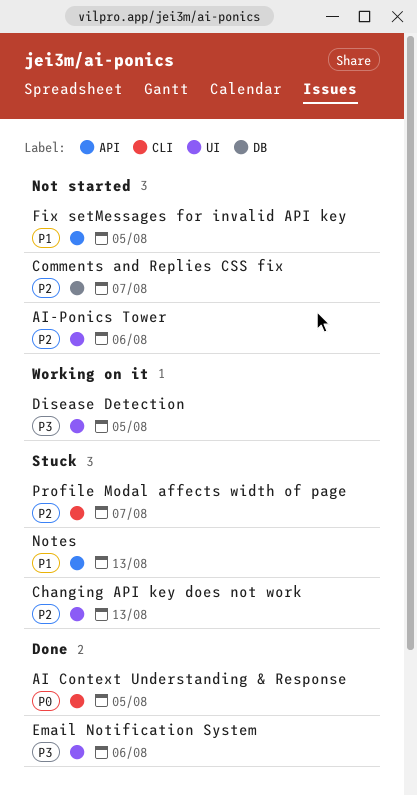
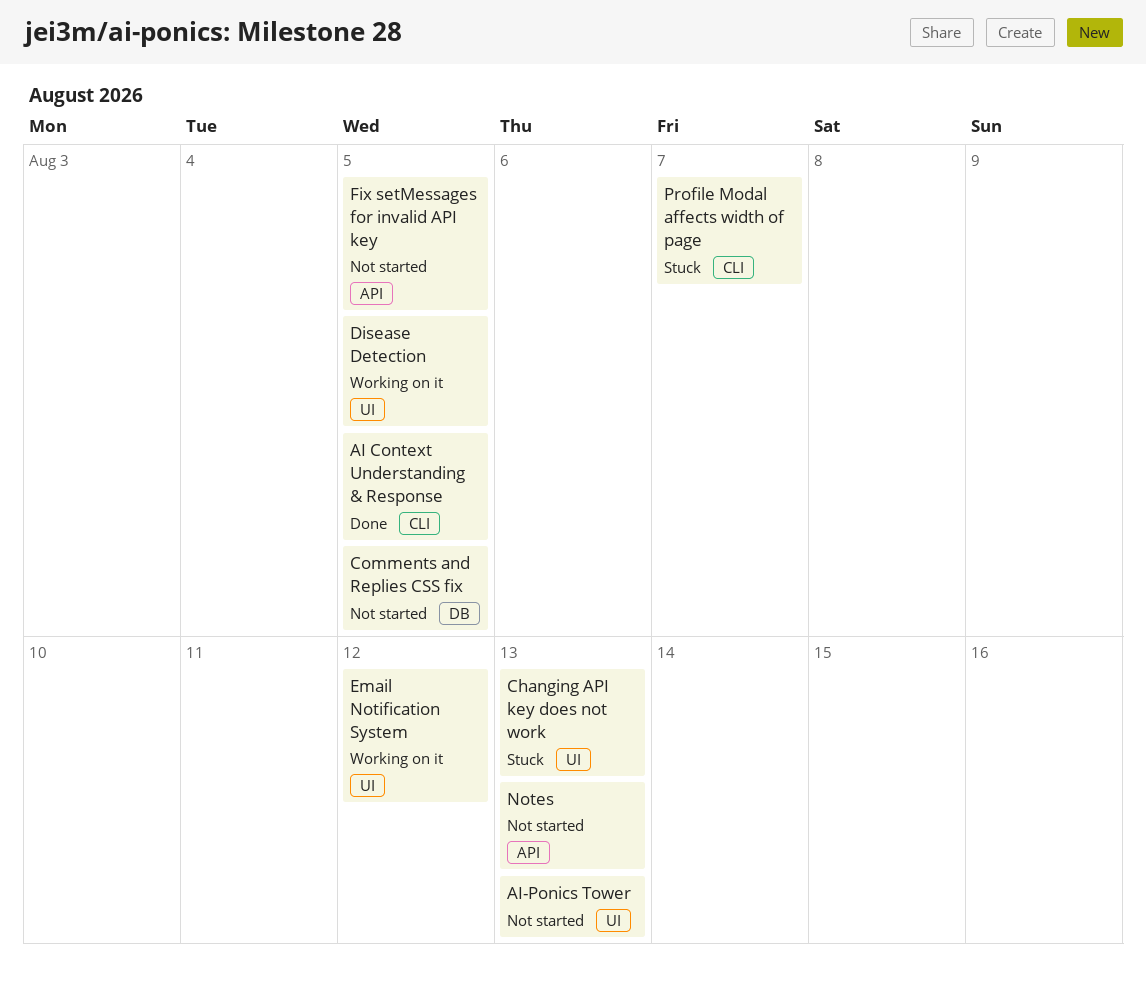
AI-Ponics Tower, due: Aug 6 -> Aug 13
Comments and Replies CSS fix, due: Aug 7 -> Aug 5
Email Notification System, status: Done -> Working on it
Email Notification System, due: Aug 6 -> Aug 12
Notes, status: Stuck -> Not started

